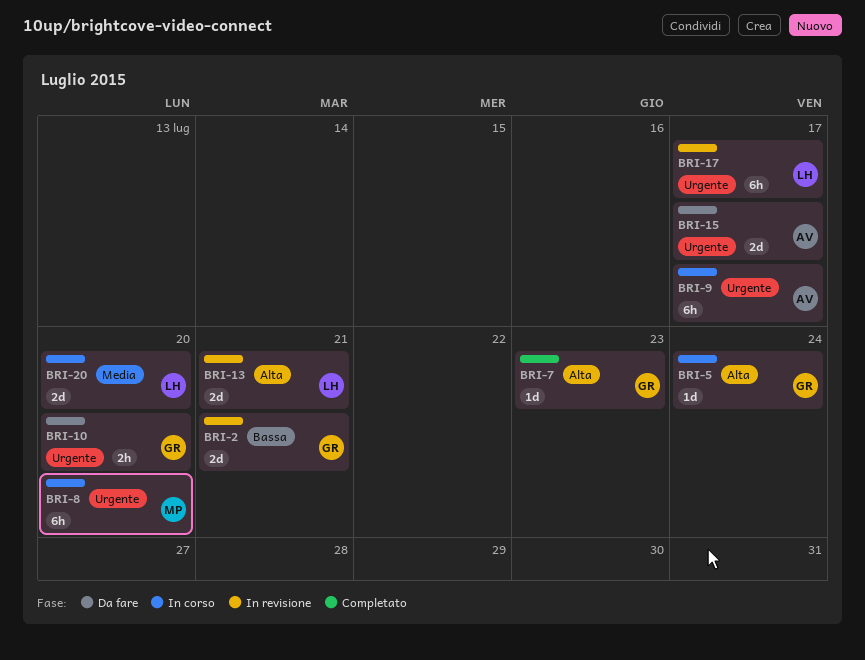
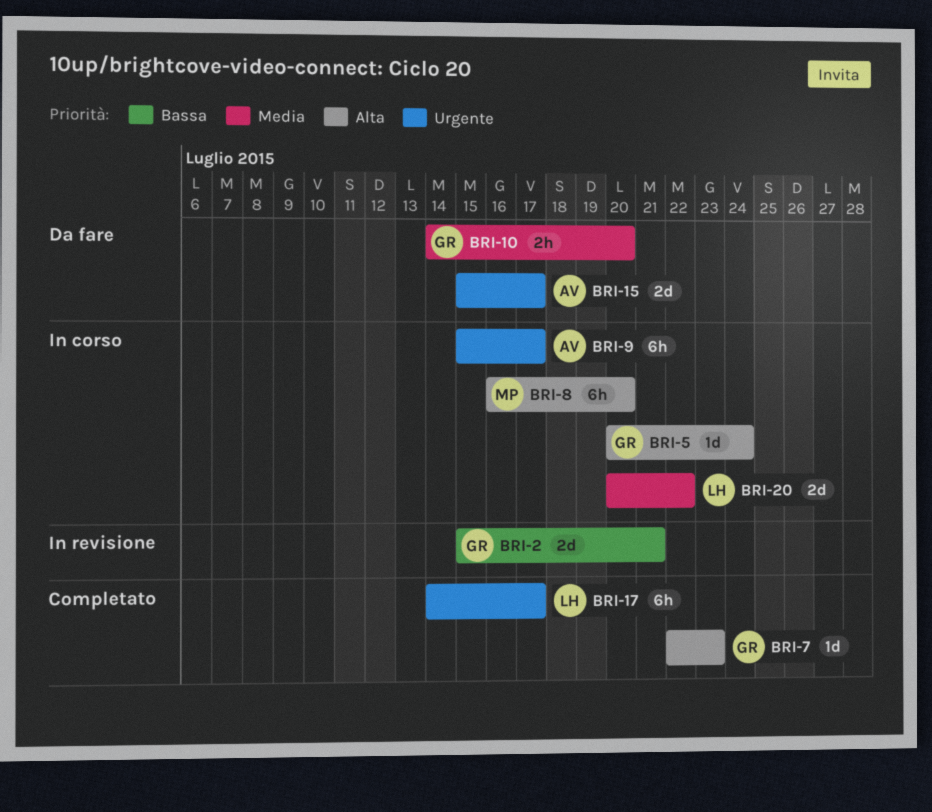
BRI-8, priority: Urgente -> Alta
BRI-10, priority: Urgente -> Media
BRI-13: present -> none
BRI-17, status: In revisione -> Completato
BRI-20, due: Jul 20 -> Jul 22

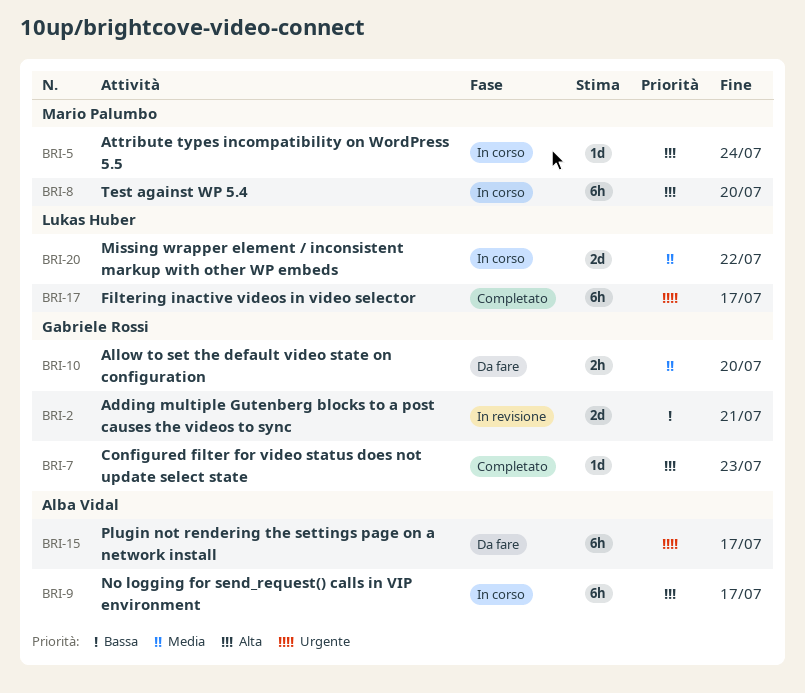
BRI-5, owner: Gabriele Rossi -> Mario Palumbo
BRI-9, priority: Urgente -> Alta
BRI-15, estimate: 2d -> 6h

